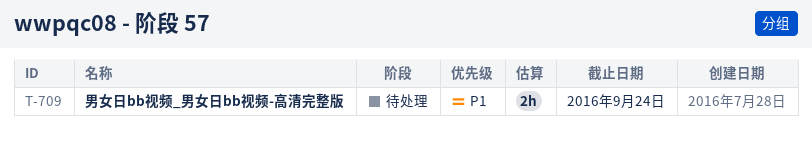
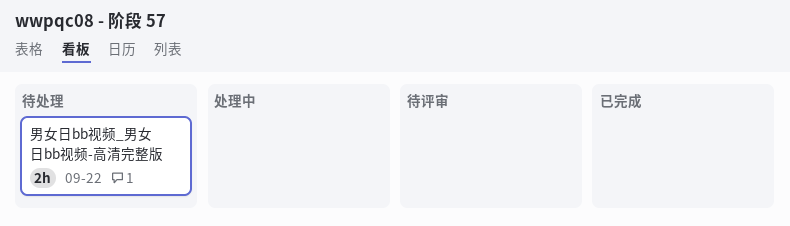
男女日bb视频_男女日bb视频-高清完整版, due: Sep 24 -> Sep 22

